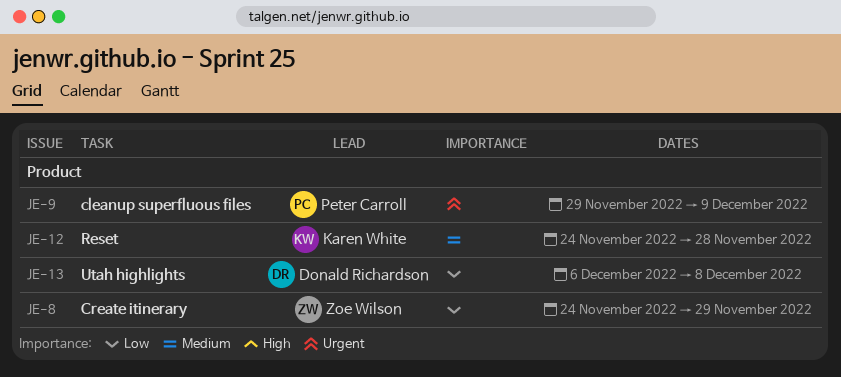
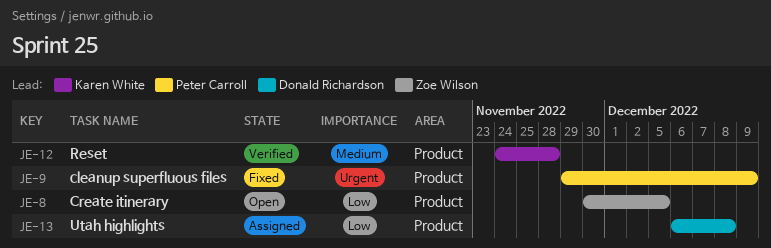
JE-8, start: Nov 24 -> Nov 30
JE-8, due: Nov 29 -> Dec 5

